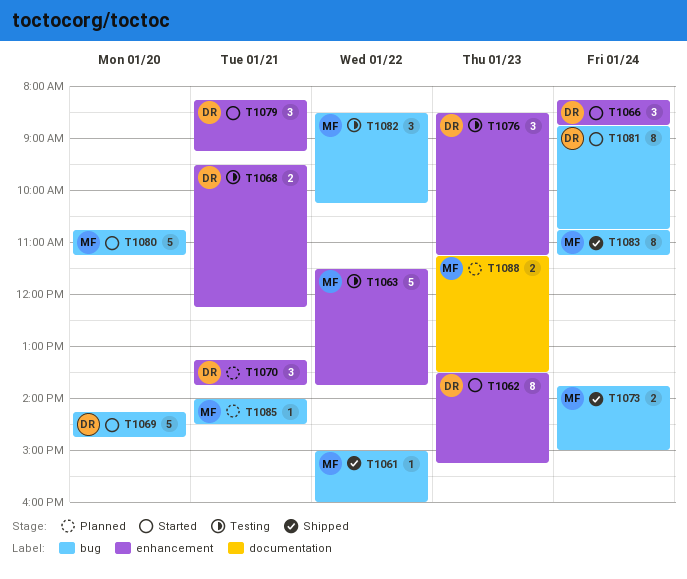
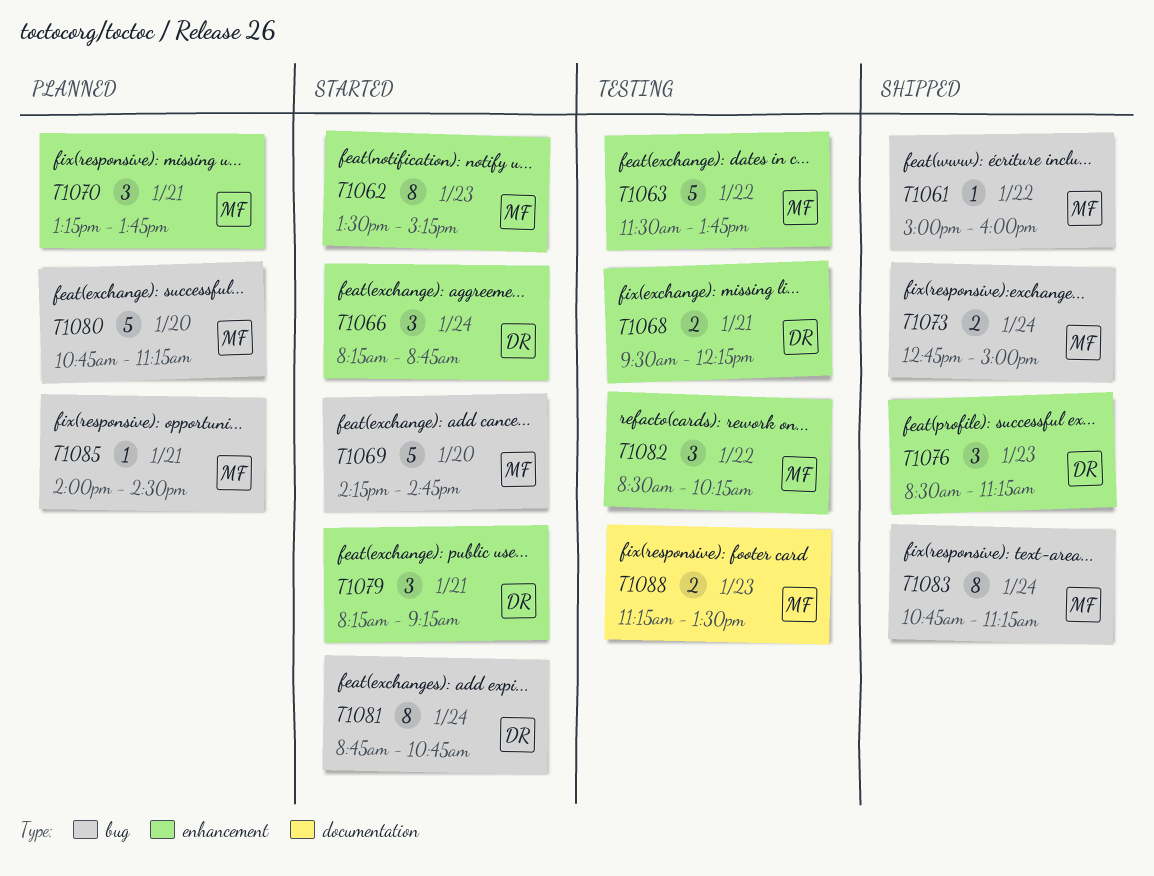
T1062, owner: DR -> MF
T1069, owner: DR -> MF
T1070, owner: DR -> MF
T1073, begins: 13:45 -> 12:45
T1076, status: Testing -> Shipped
T1080, status: Started -> Planned
T1082, label: bug -> enhancement
T1088, status: Planned -> Testing

